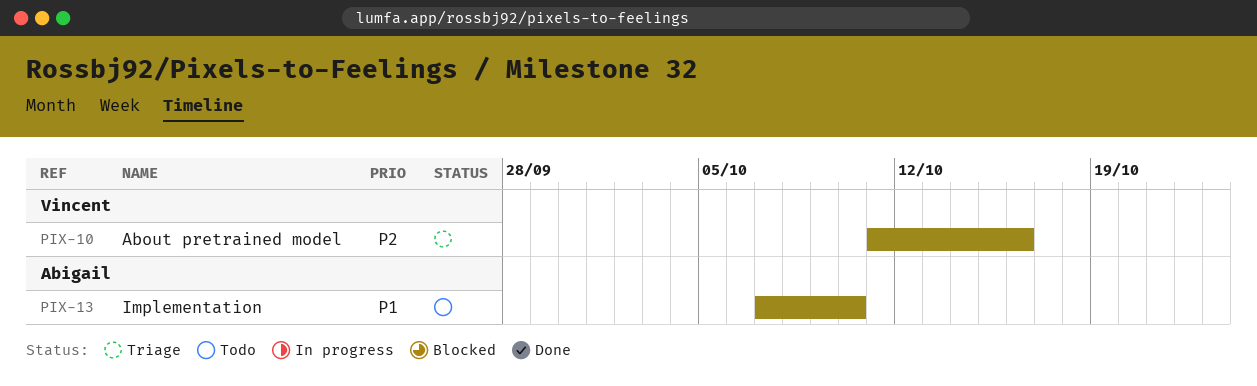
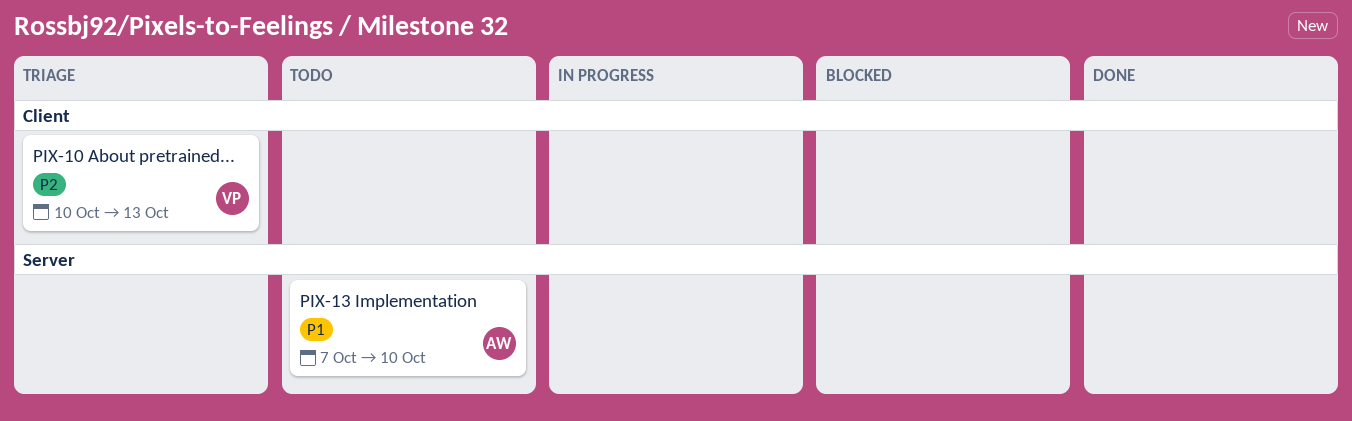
PIX-10, start: Oct 11 -> Oct 10
PIX-10, due: Oct 16 -> Oct 13

